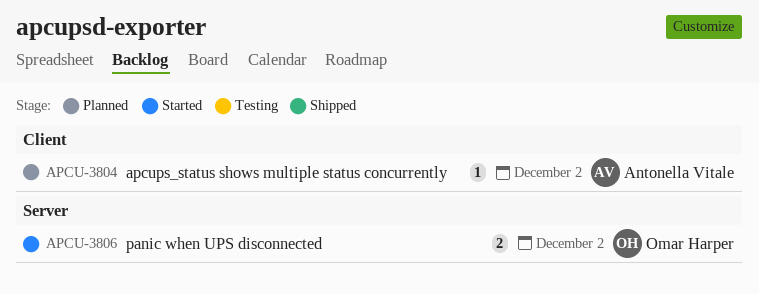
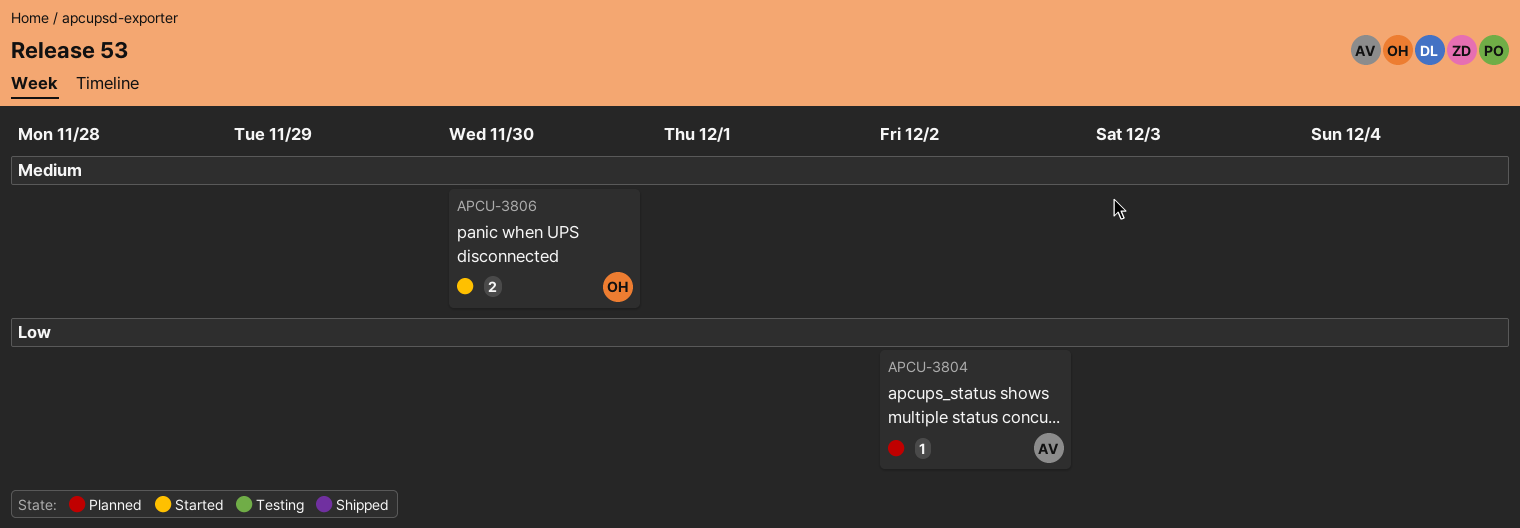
APCU-3806, due: Dec 2 -> Nov 30

